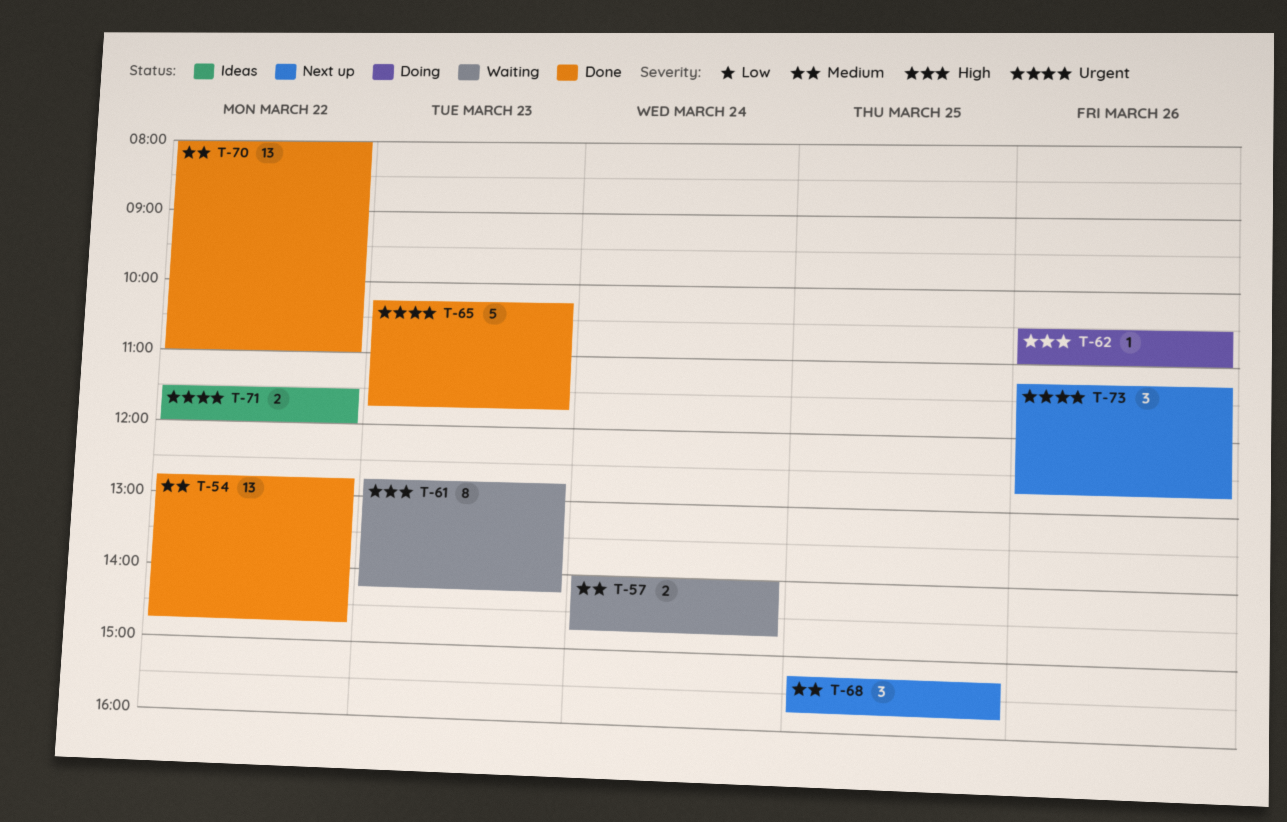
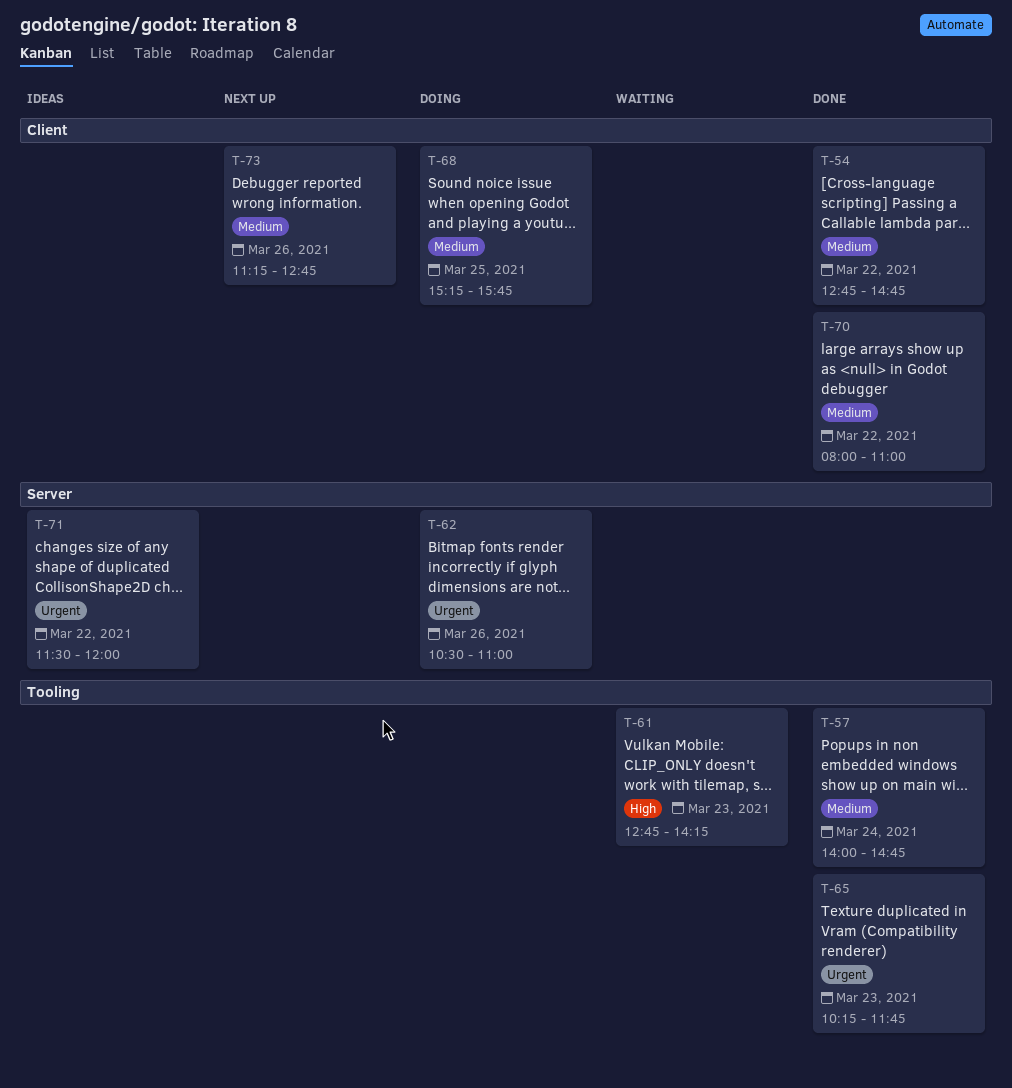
T-57, status: Waiting -> Done
T-62, priority: High -> Urgent
T-68, status: Next up -> Doing
T-73, priority: Urgent -> Medium

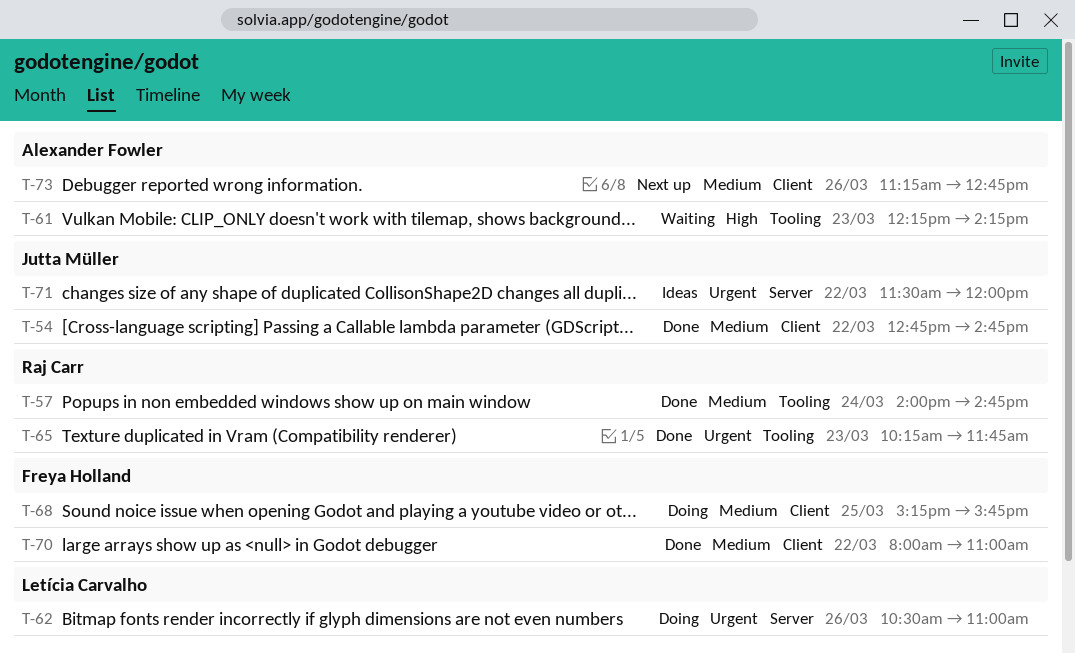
T-61, begins: 12:45 -> 12:15

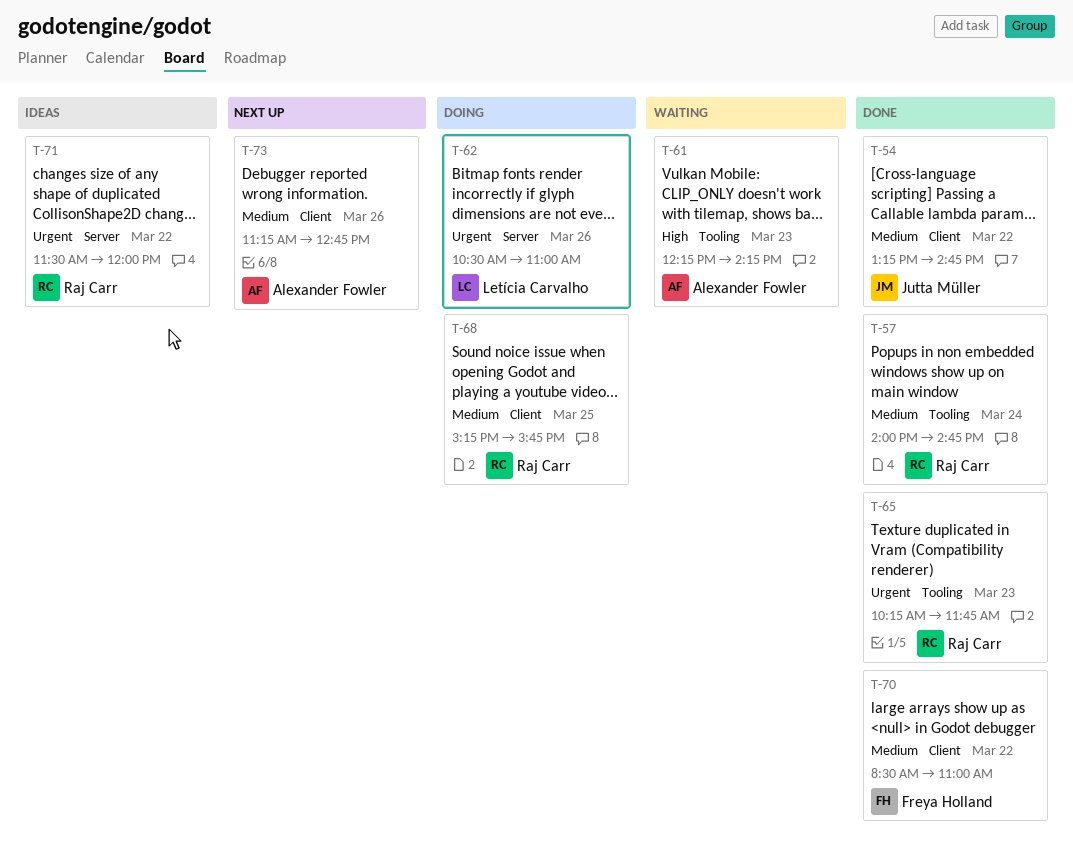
T-54, begins: 12:45 -> 13:15
T-68, owner: Freya Holland -> Raj Carr
T-70, begins: 08:00 -> 08:30
T-71, owner: Jutta Müller -> Raj Carr

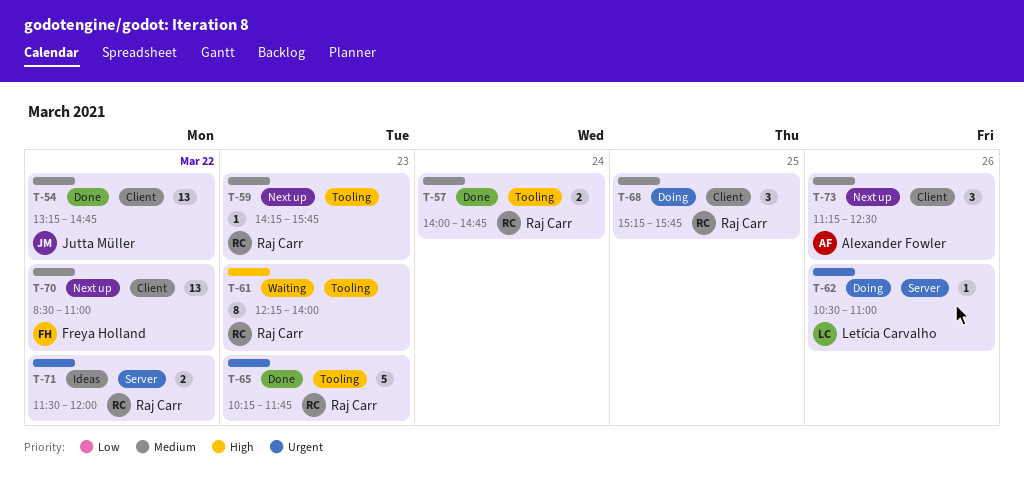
T-59: none -> present
T-61, owner: Alexander Fowler -> Raj Carr
T-61, ends: 14:15 -> 14:00
T-70, status: Done -> Next up
T-73, ends: 12:45 -> 12:30

